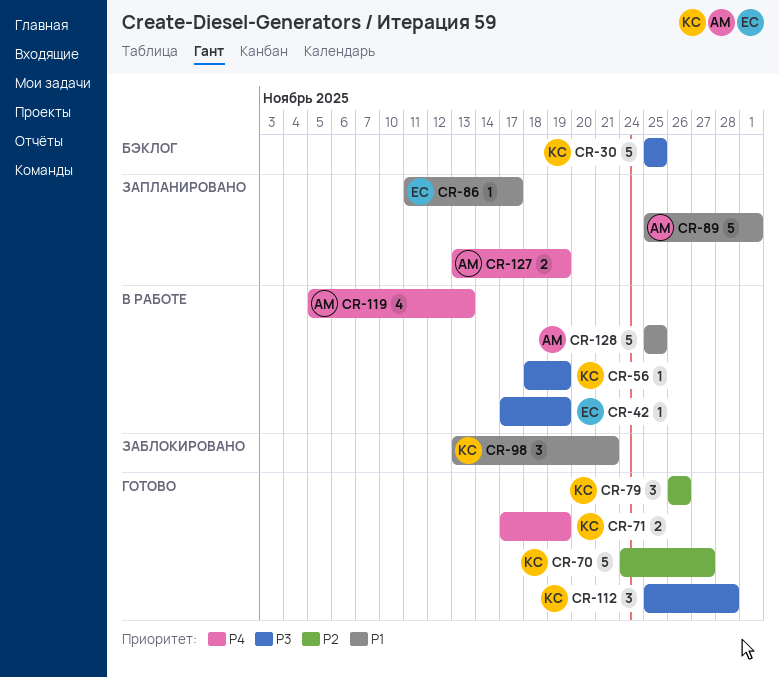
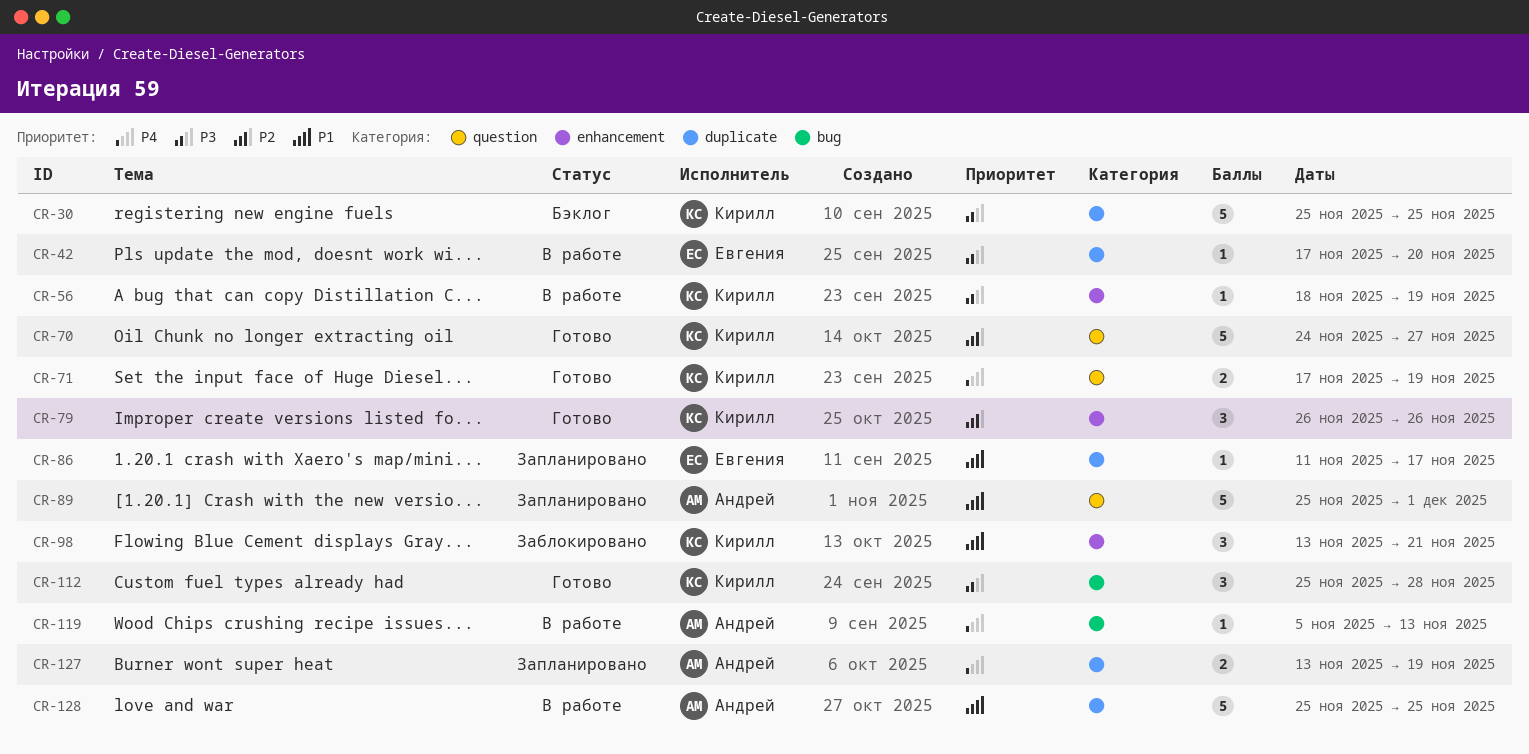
CR-42, due: Nov 19 -> Nov 20
CR-119, estimate: 4 -> 1

